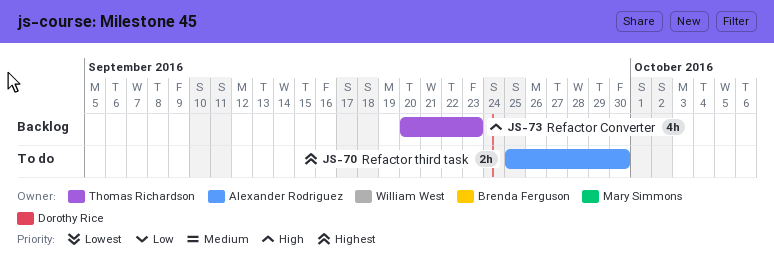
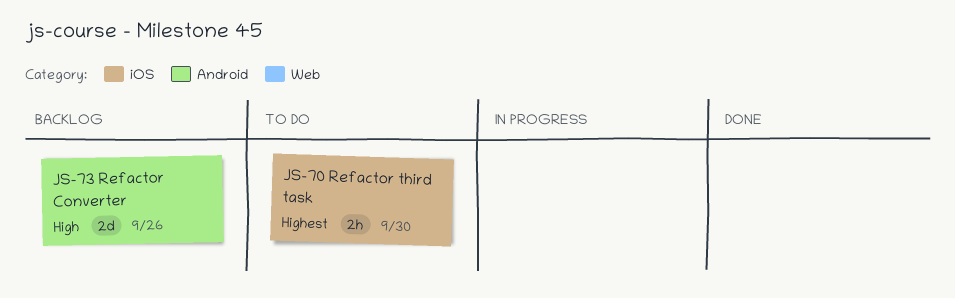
JS-73, estimate: 4h -> 2d
JS-73, due: Sep 23 -> Sep 26

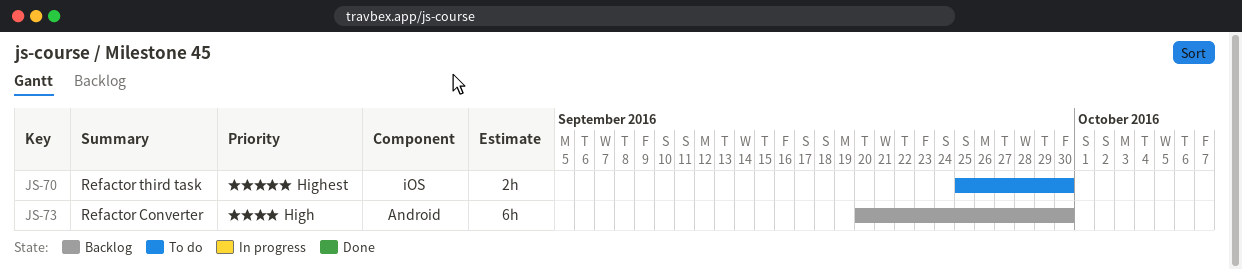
JS-73, estimate: 2d -> 6h
JS-73, due: Sep 26 -> Sep 30

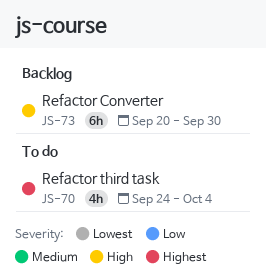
JS-70, estimate: 2h -> 4h
JS-70, start: Sep 25 -> Sep 24
JS-70, due: Sep 30 -> Oct 4

